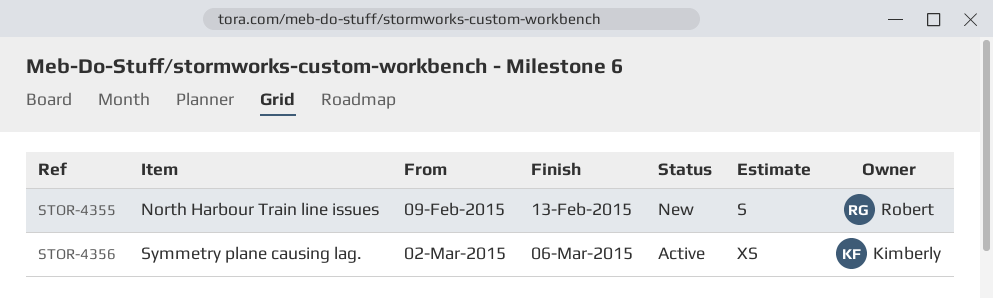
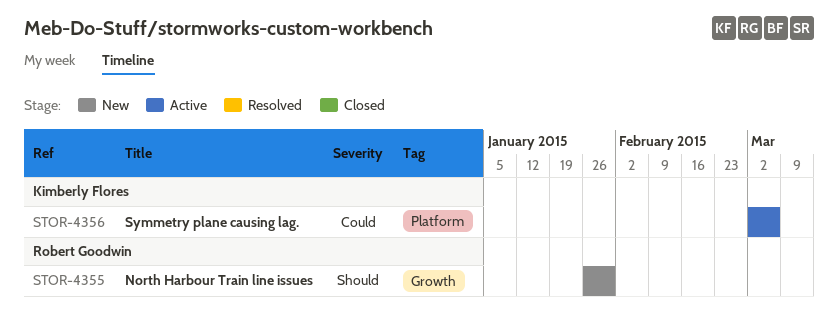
STOR-4355, start: Feb 9 -> Jan 26
STOR-4355, due: Feb 13 -> Jan 30

